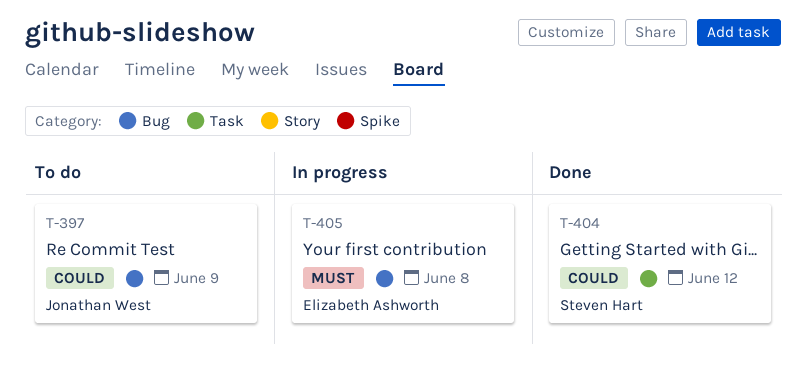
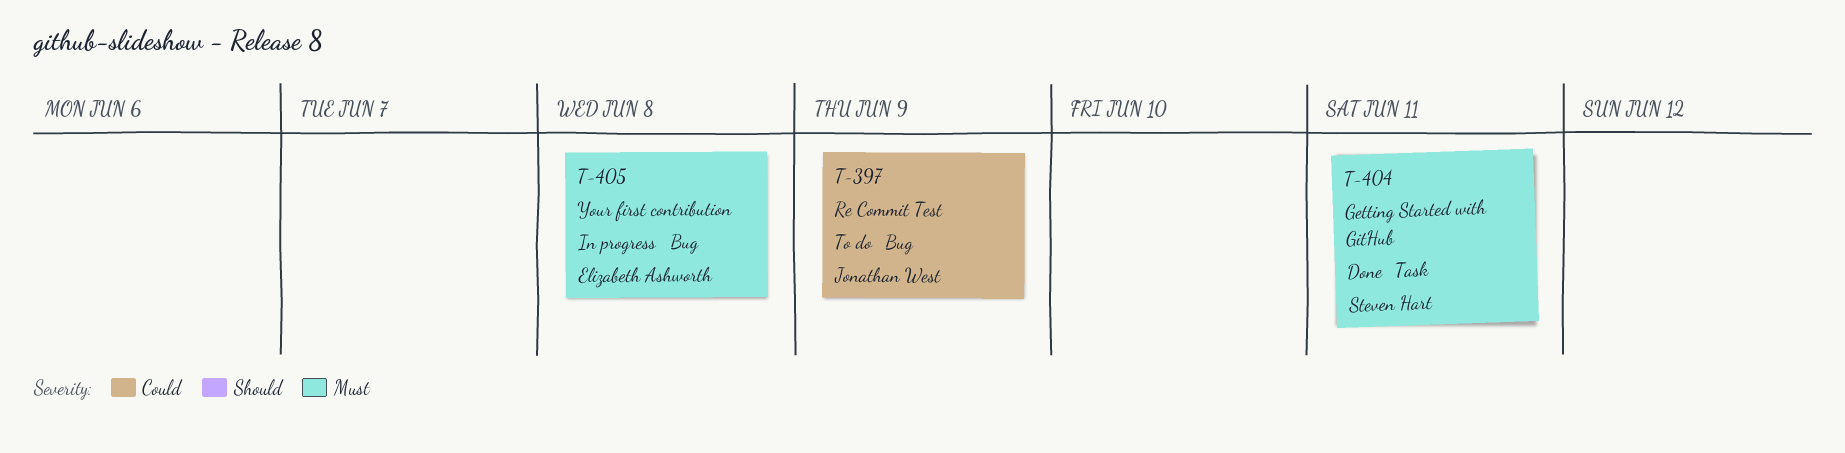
T-404, priority: Could -> Must
T-404, due: Jun 12 -> Jun 11

